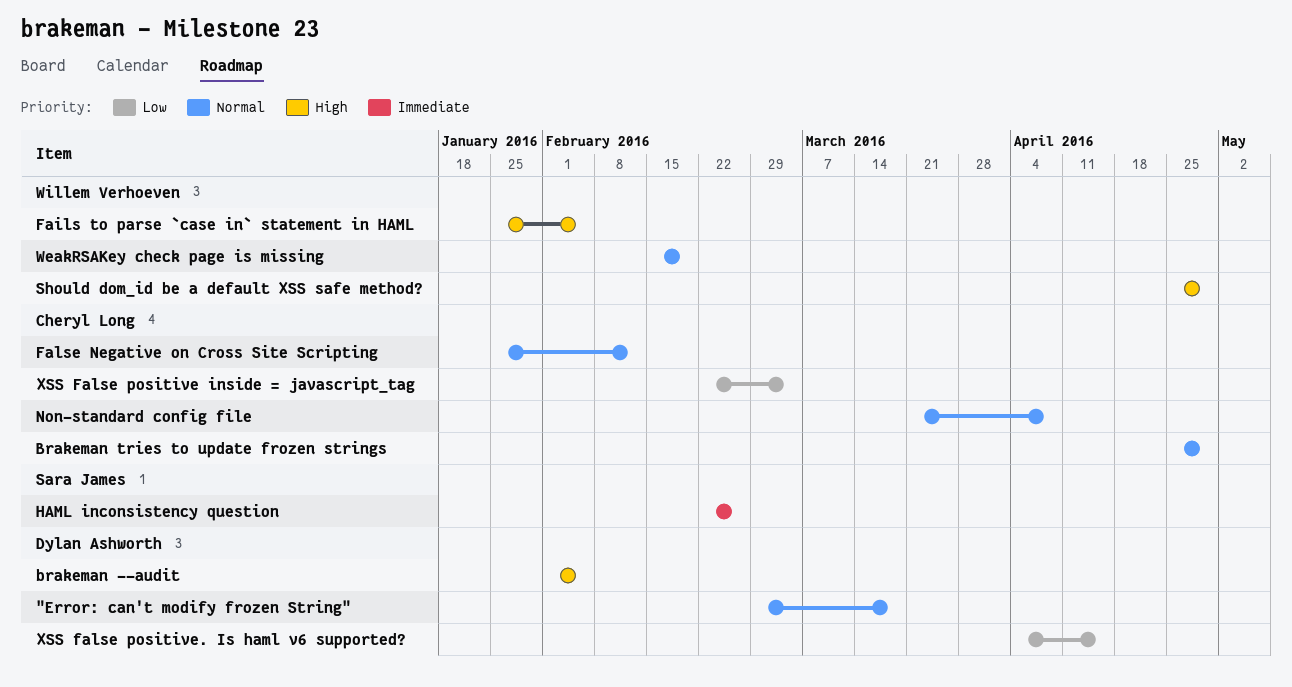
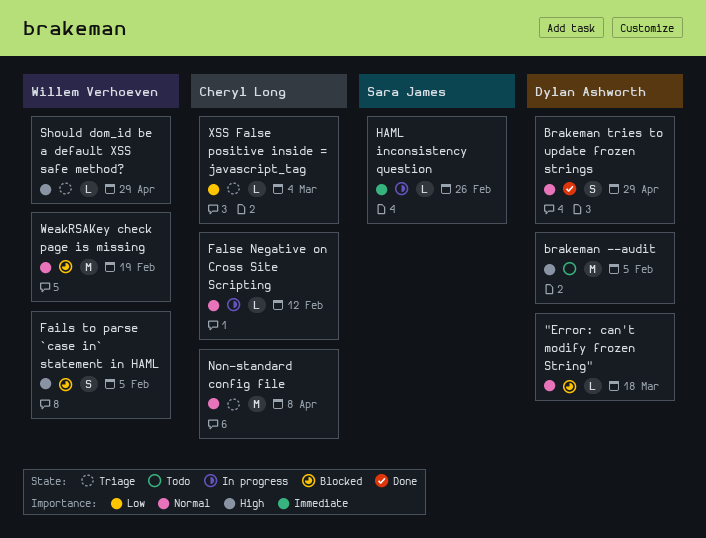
Brakeman tries to update frozen strings, owner: Cheryl Long -> Dylan Ashworth
XSS false positive. Is haml v6 supported?: present -> none

